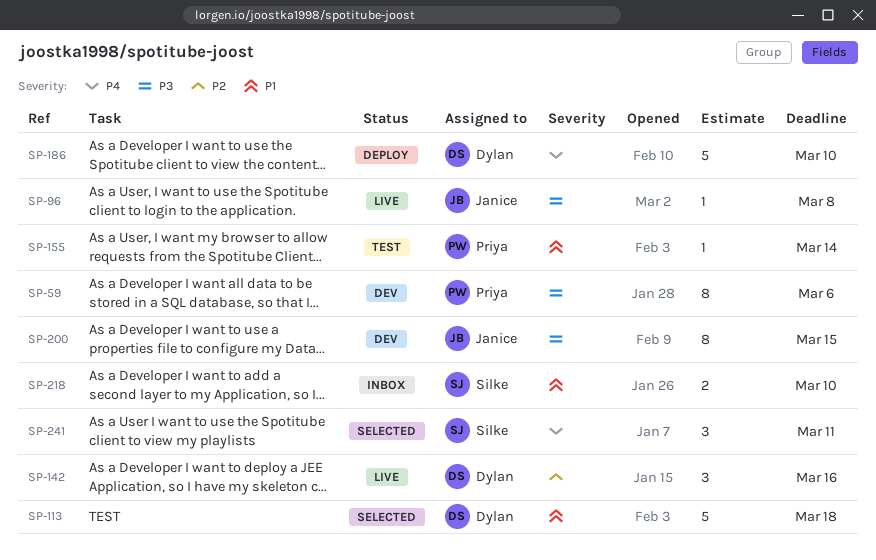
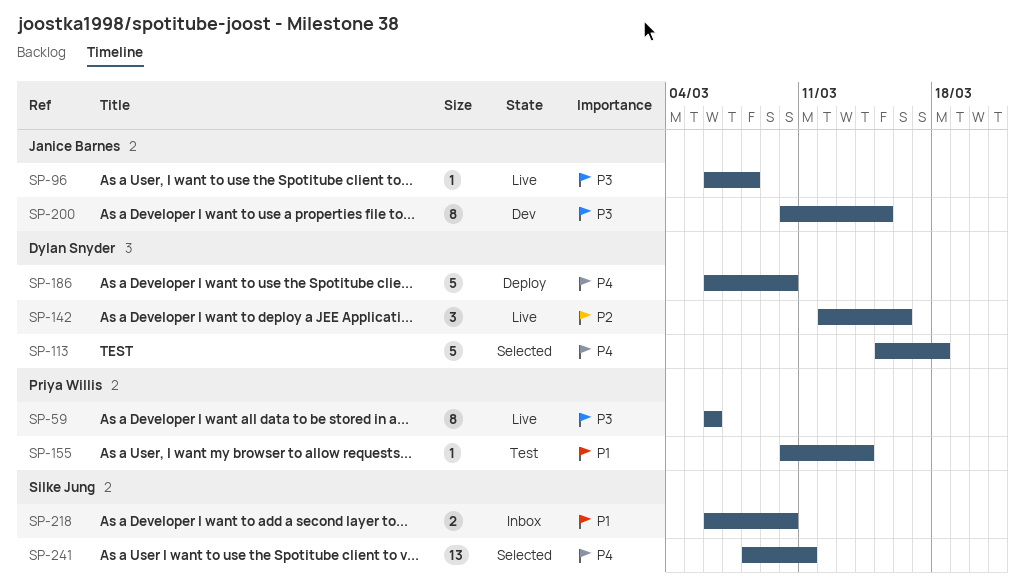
SP-59, status: Dev -> Live
SP-113, priority: P1 -> P4
SP-241, estimate: 3 -> 13

